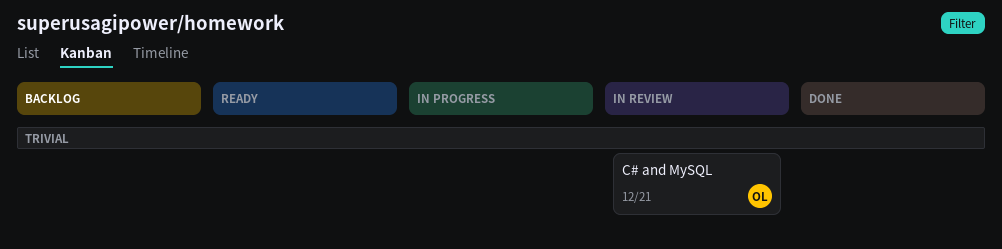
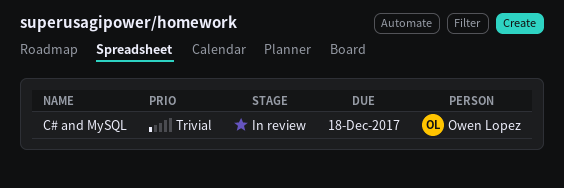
C# and MySQL, due: Dec 21 -> Dec 18

